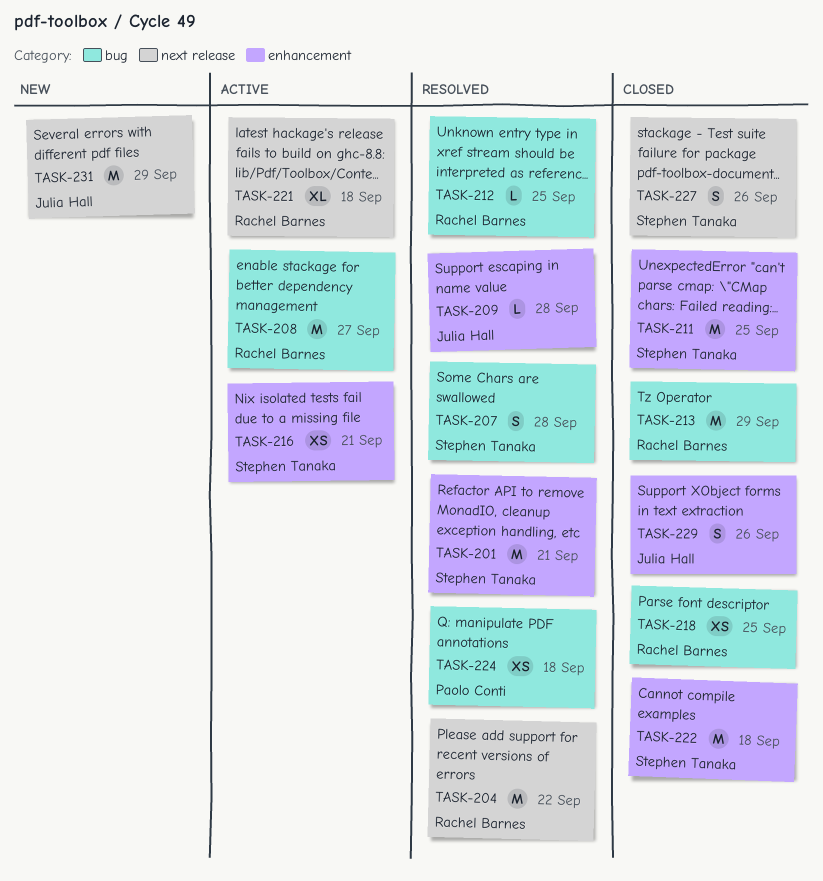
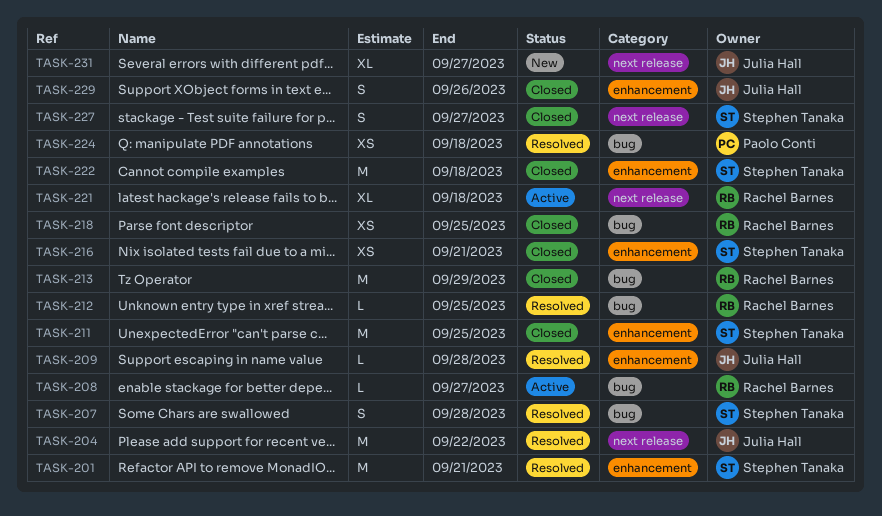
TASK-204, owner: Rachel Barnes -> Julia Hall
TASK-208, estimate: M -> L
TASK-216, status: Active -> Closed
TASK-227, due: Sep 26 -> Sep 27
TASK-231, estimate: M -> XL
TASK-231, due: Sep 29 -> Sep 27

